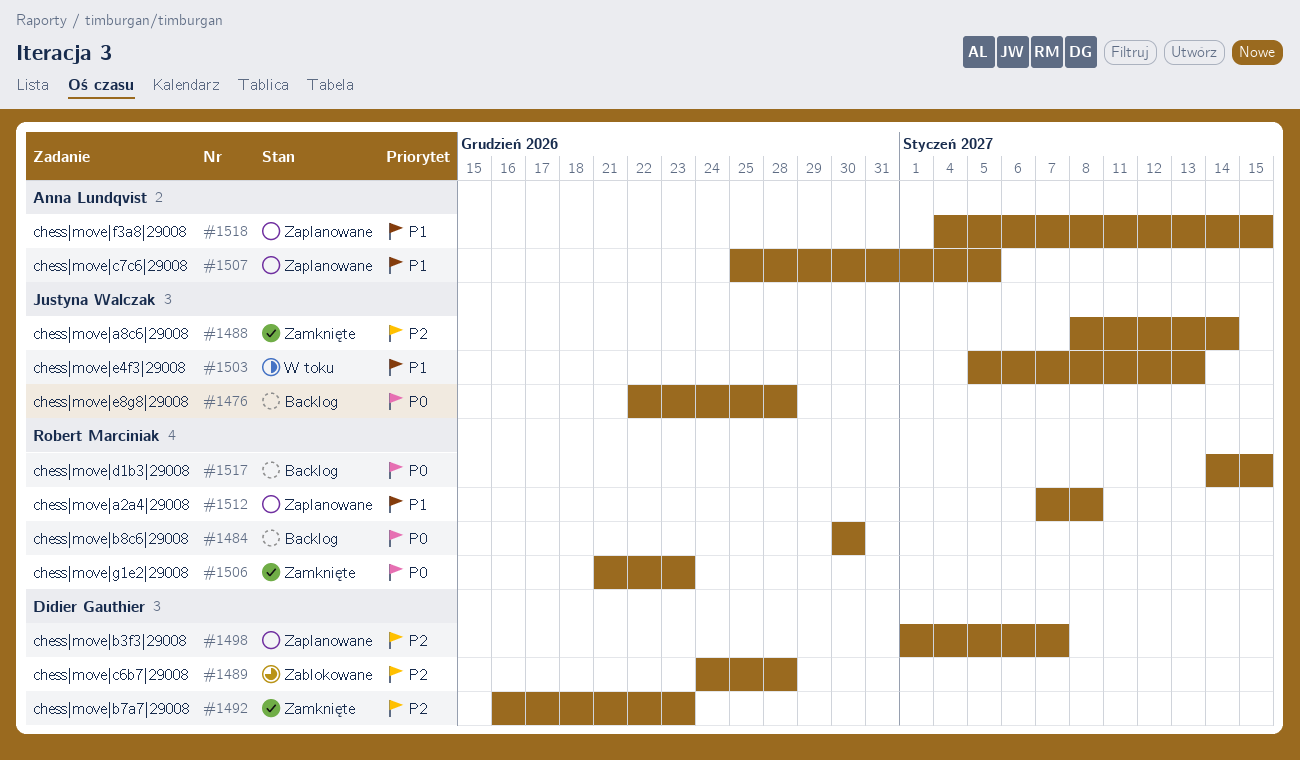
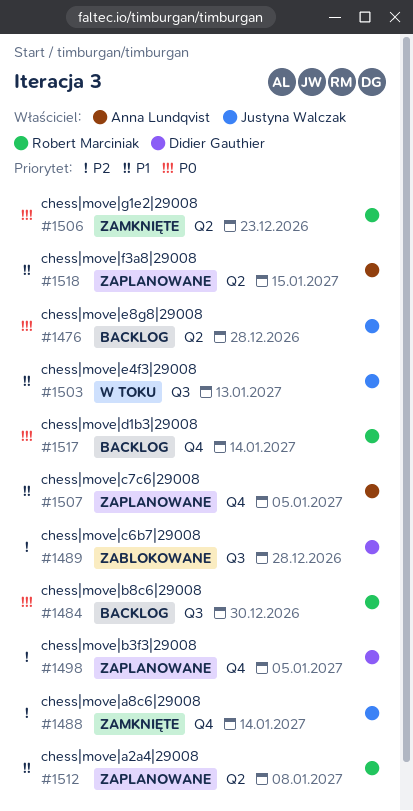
#1492: present -> none
#1498, due: Jan 7 -> Jan 5
#1517, due: Jan 15 -> Jan 14

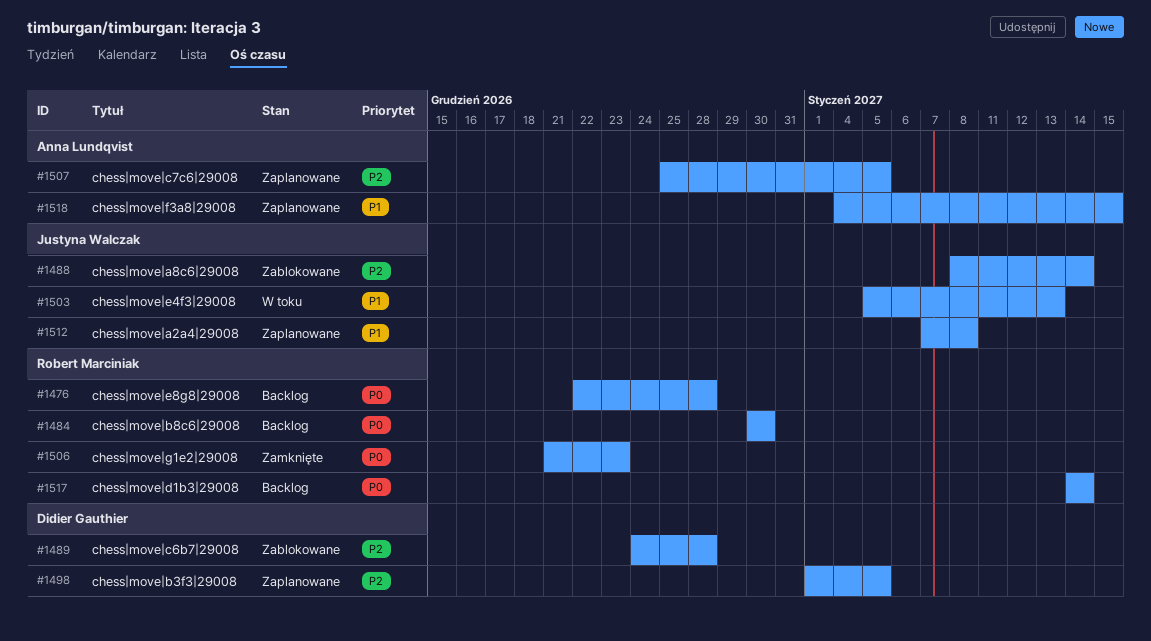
#1476, owner: Justyna Walczak -> Robert Marciniak
#1488, status: Zamknięte -> Zablokowane
#1507, priority: P1 -> P2
#1512, owner: Robert Marciniak -> Justyna Walczak

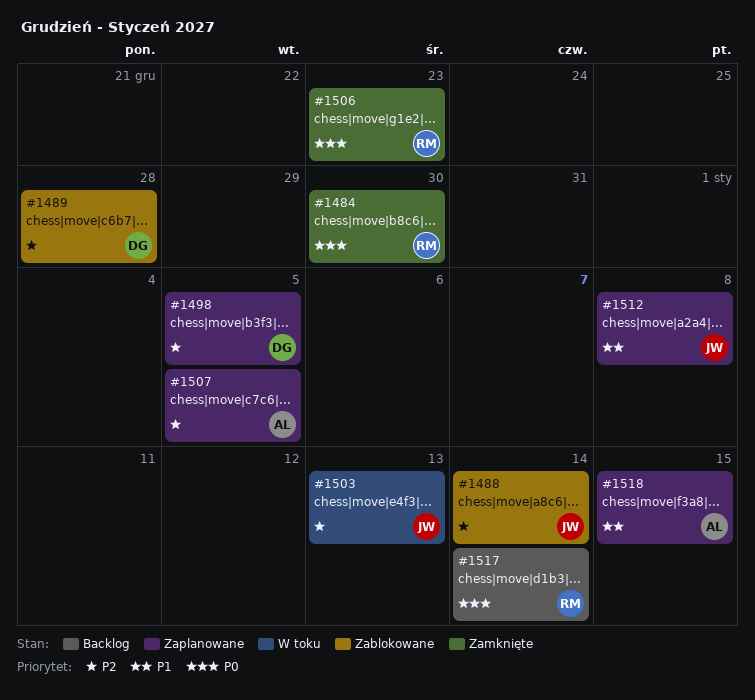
#1476: present -> none
#1484, status: Backlog -> Zamknięte
#1503, priority: P1 -> P2

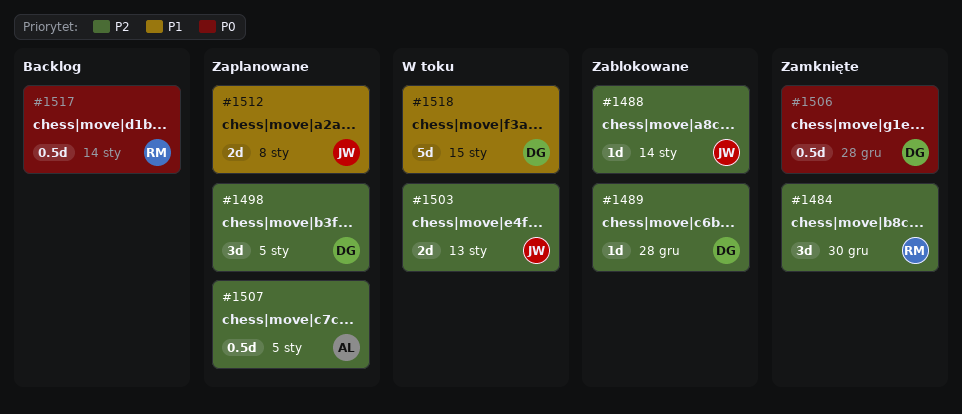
#1484, priority: P0 -> P2
#1506, owner: RM -> DG
#1506, due: Dec 23 -> Dec 28
#1518, status: Zaplanowane -> W toku
#1518, owner: AL -> DG

